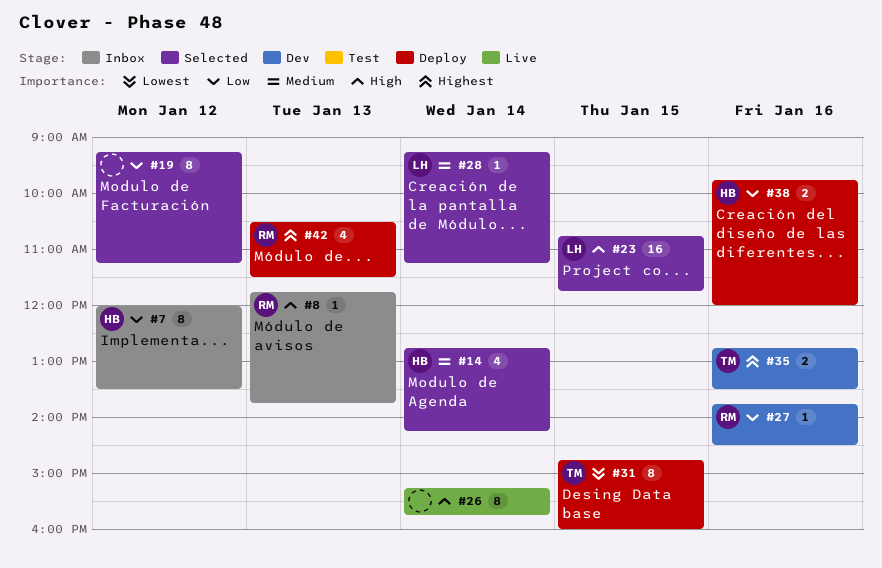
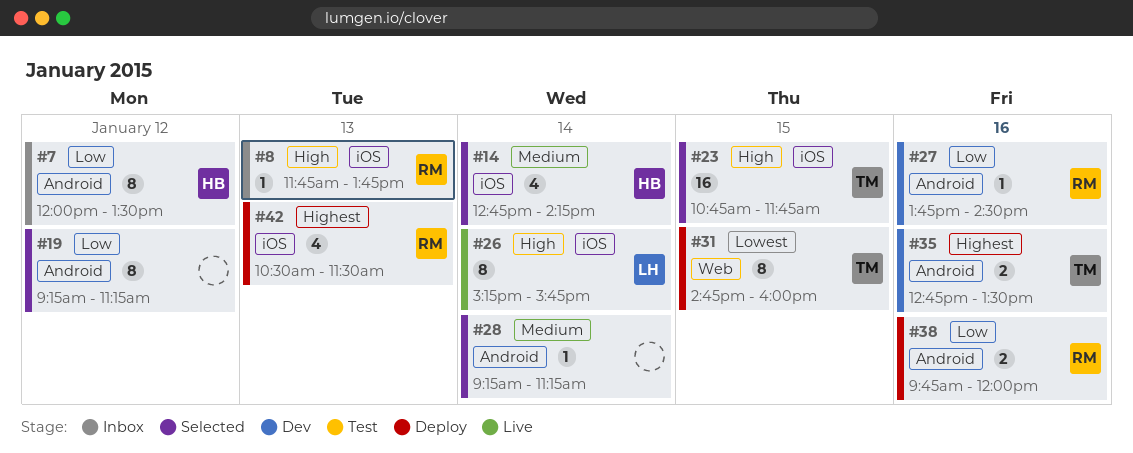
#23, owner: LH -> TM
#26, owner: none -> LH
#28, owner: LH -> none
#38, owner: HB -> RM

